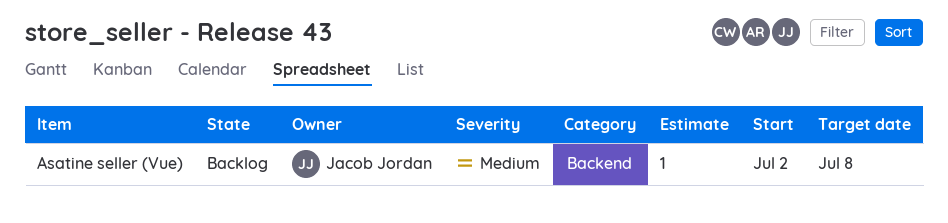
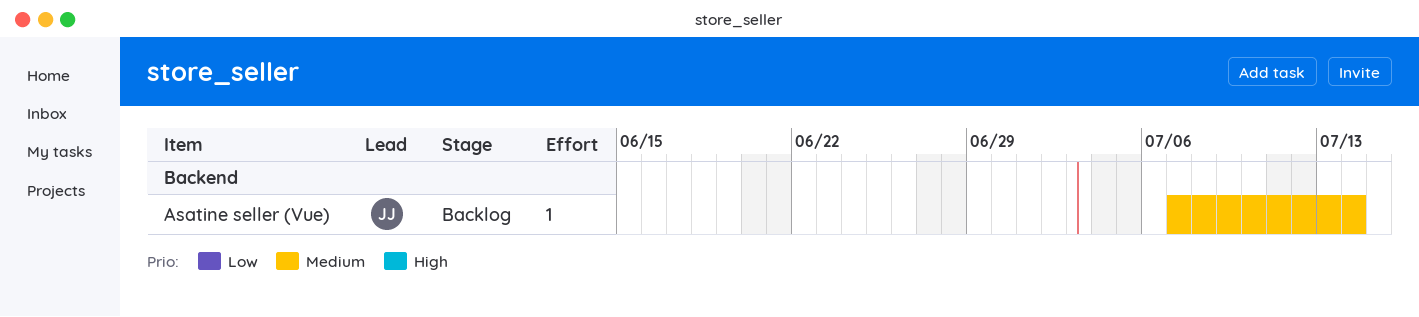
Asatine seller (Vue), start: Jul 2 -> Jul 7
Asatine seller (Vue), due: Jul 8 -> Jul 14

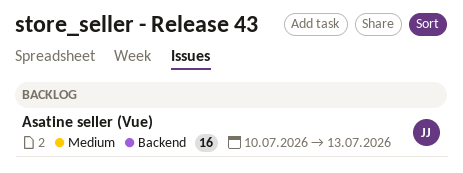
Asatine seller (Vue), estimate: 1 -> 16
Asatine seller (Vue), start: Jul 7 -> Jul 10
Asatine seller (Vue), due: Jul 14 -> Jul 13

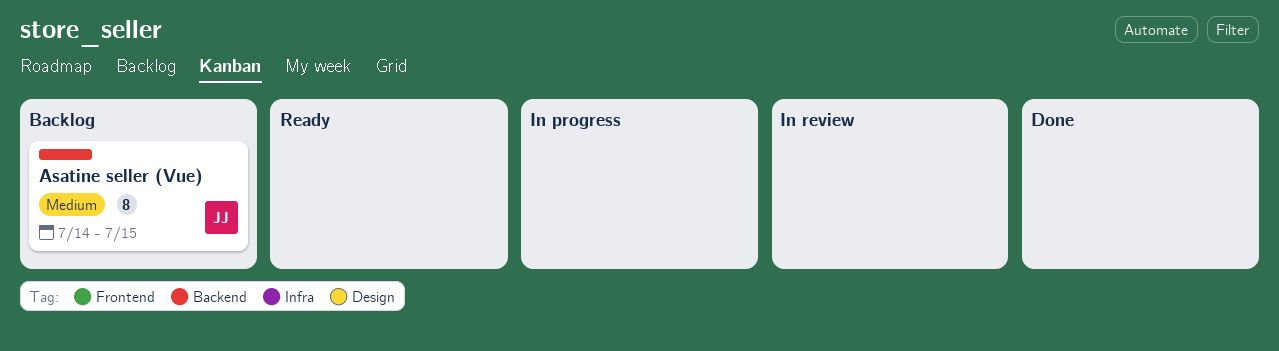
Asatine seller (Vue), estimate: 16 -> 8
Asatine seller (Vue), start: Jul 10 -> Jul 14
Asatine seller (Vue), due: Jul 13 -> Jul 15

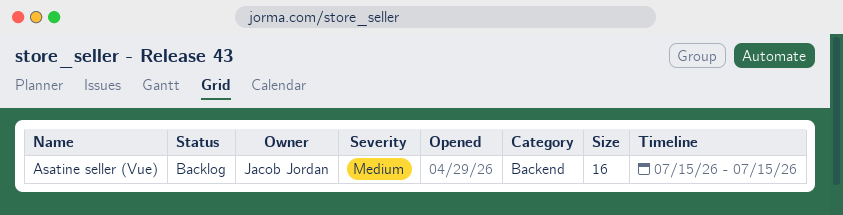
Asatine seller (Vue), estimate: 8 -> 16
Asatine seller (Vue), start: Jul 14 -> Jul 15

